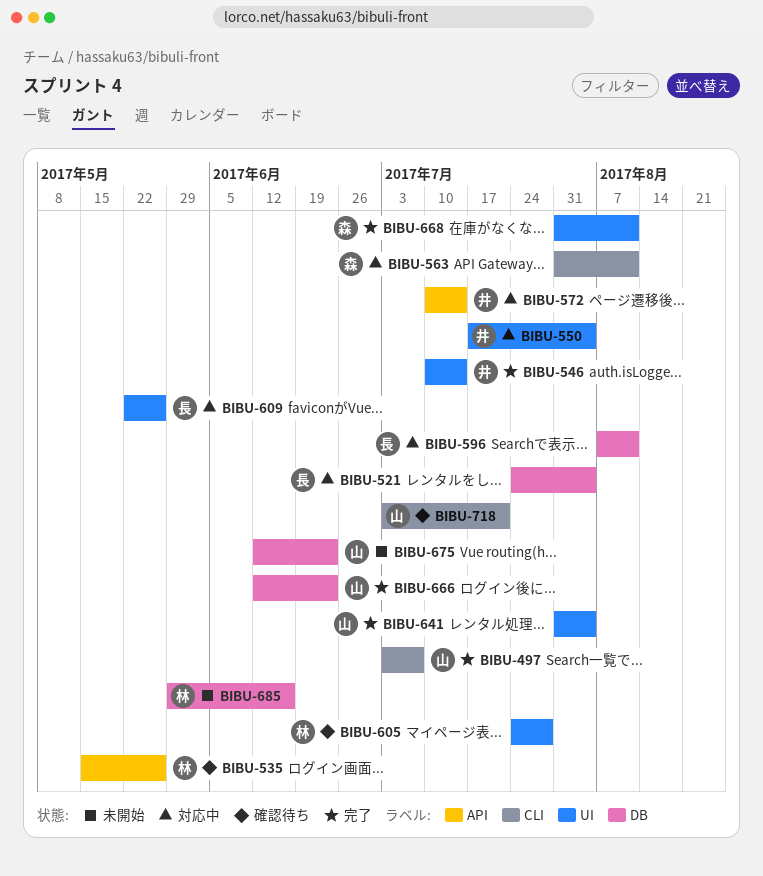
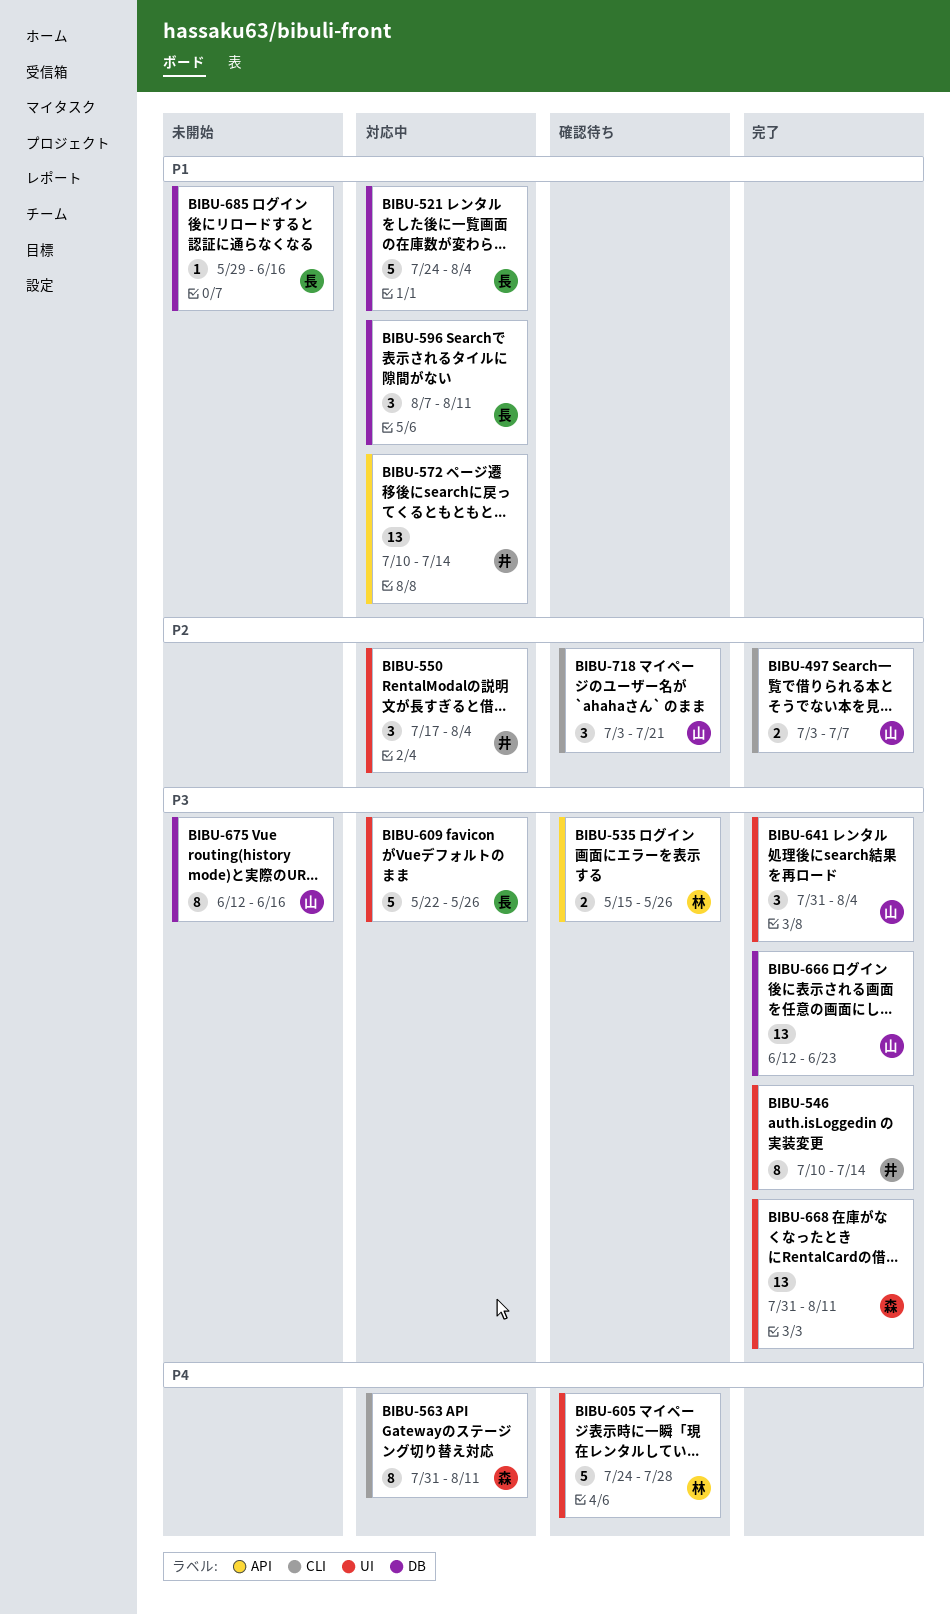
BIBU-675, due: Jun 23 -> Jun 16
BIBU-685, owner: 林 -> 長

